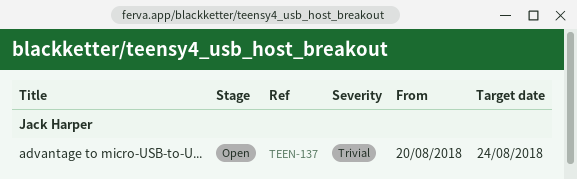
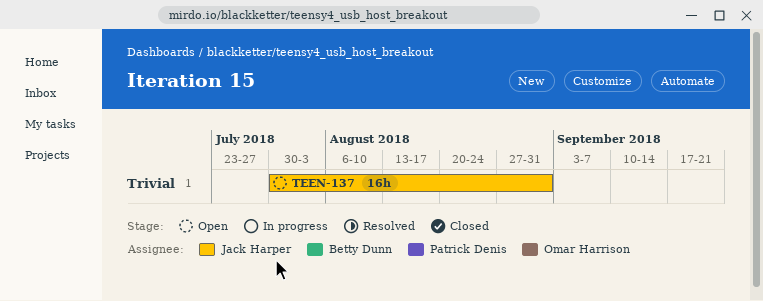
TEEN-137, start: Aug 20 -> Jul 30
TEEN-137, due: Aug 24 -> Aug 31

